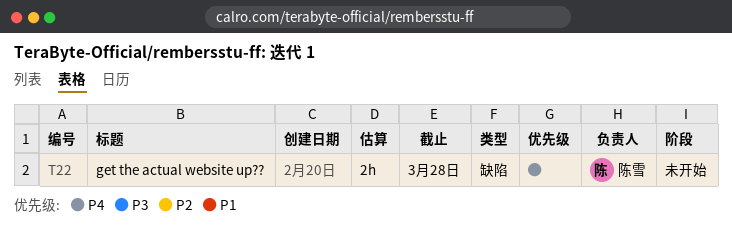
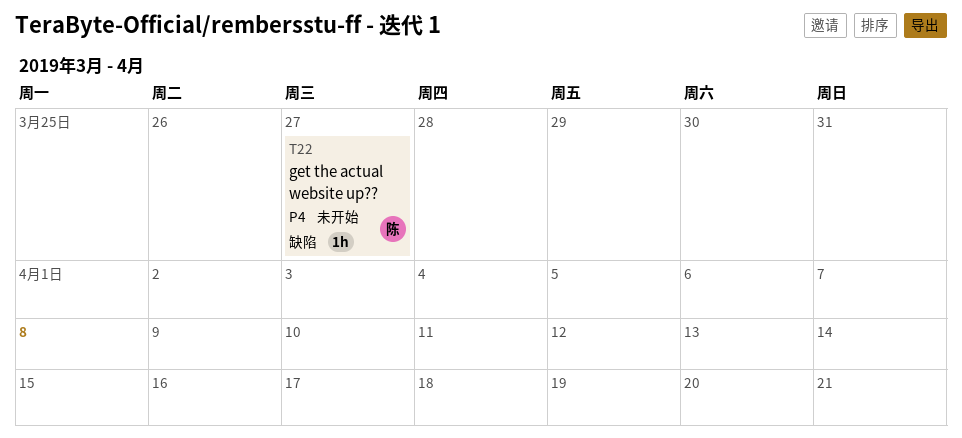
T22, estimate: 2h -> 1h
T22, due: Mar 28 -> Mar 27

